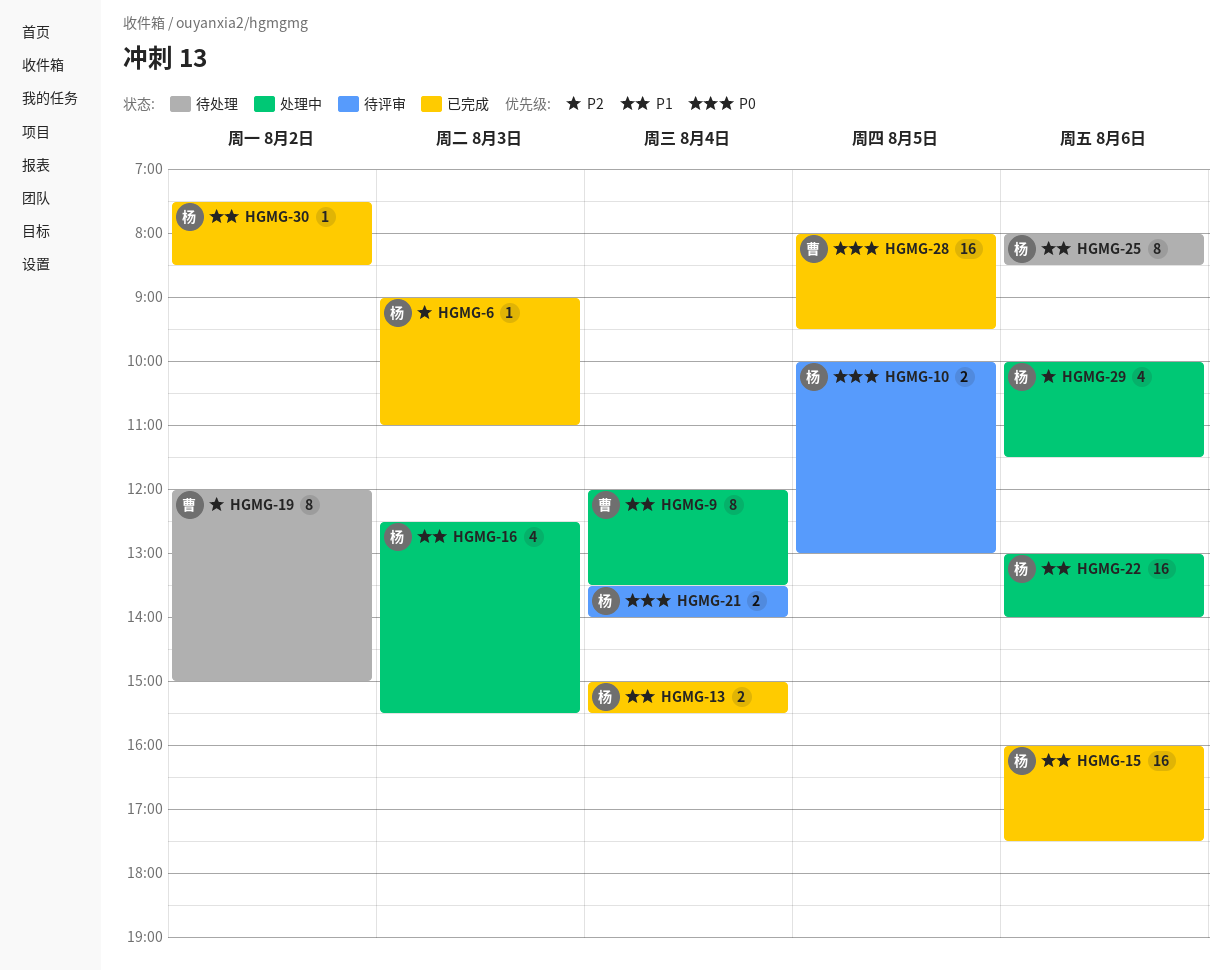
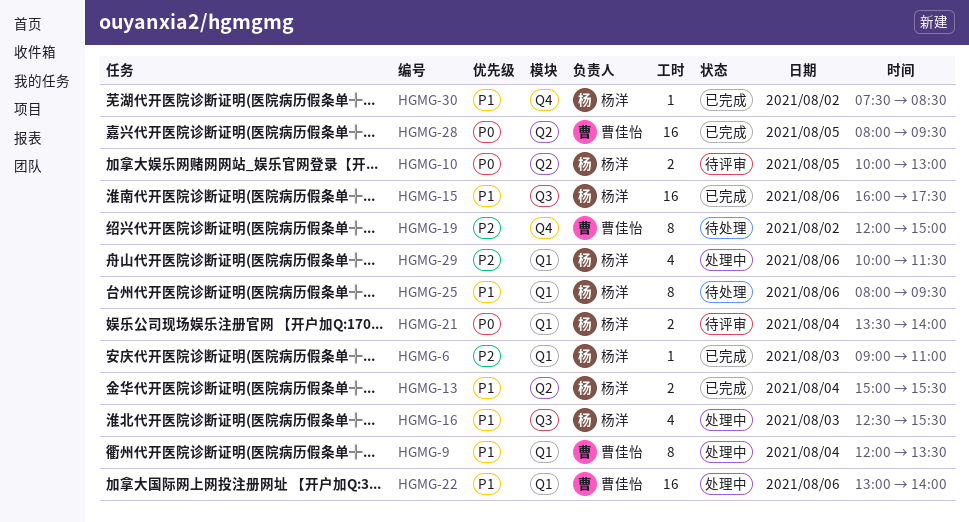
HGMG-22, owner: 杨洋 -> 曹佳怡
HGMG-25, ends: 08:30 -> 09:30

